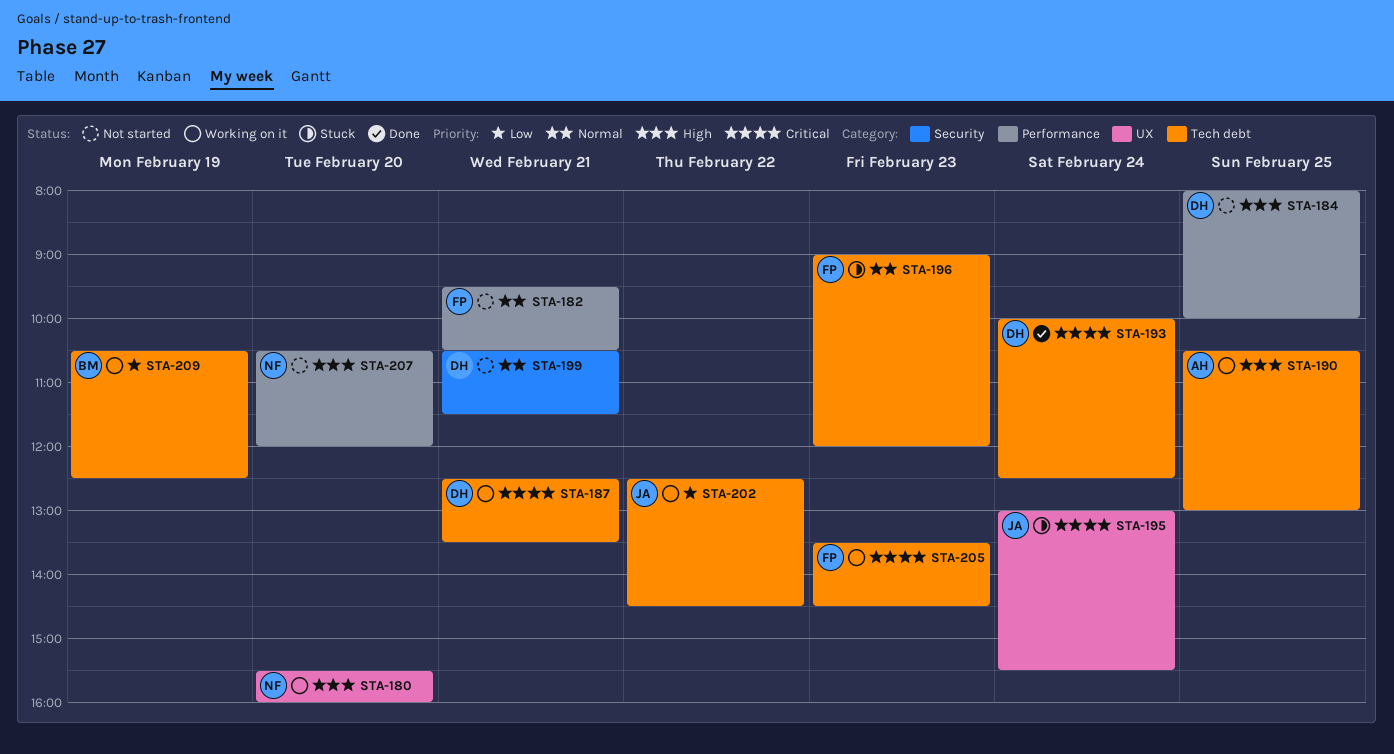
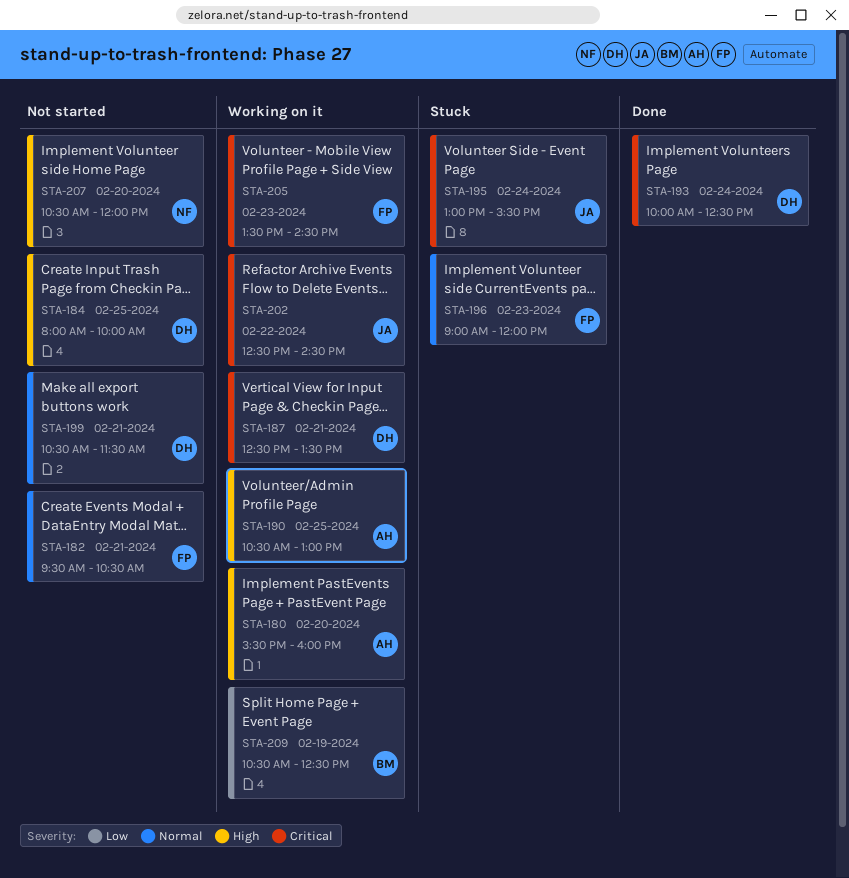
STA-180, owner: NF -> AH
STA-202, priority: Low -> Critical

